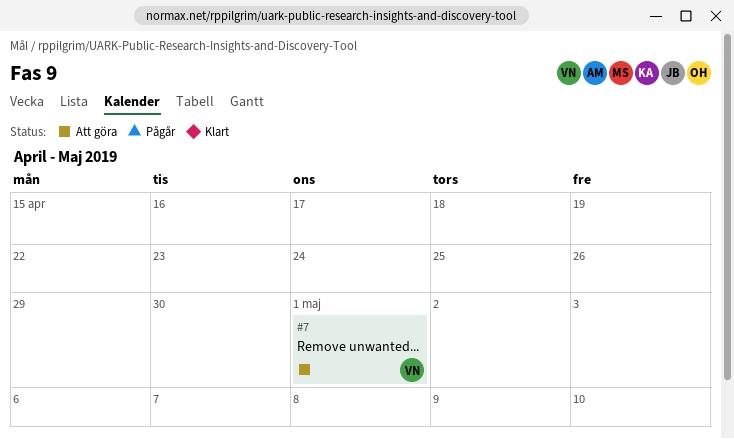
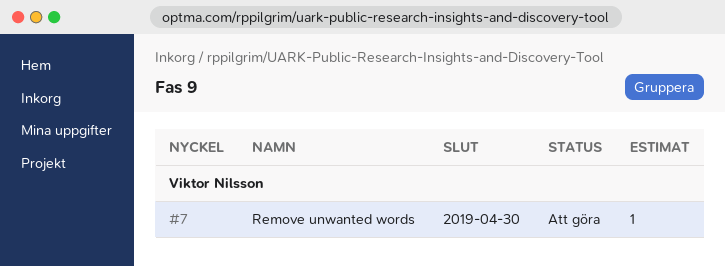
#7, due: May 1 -> Apr 30

